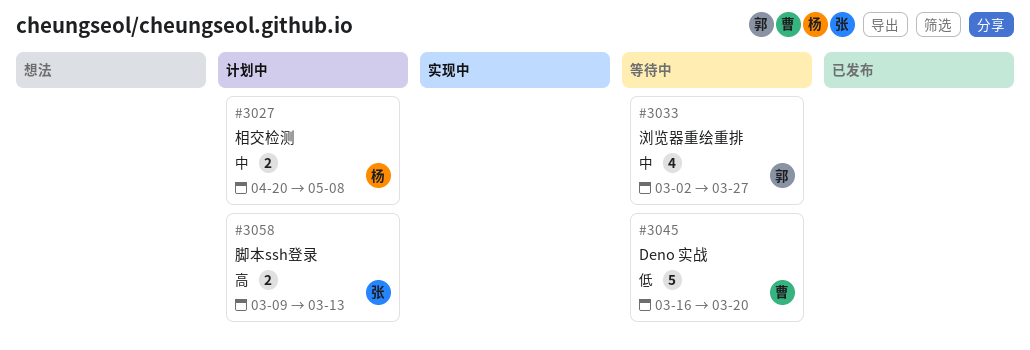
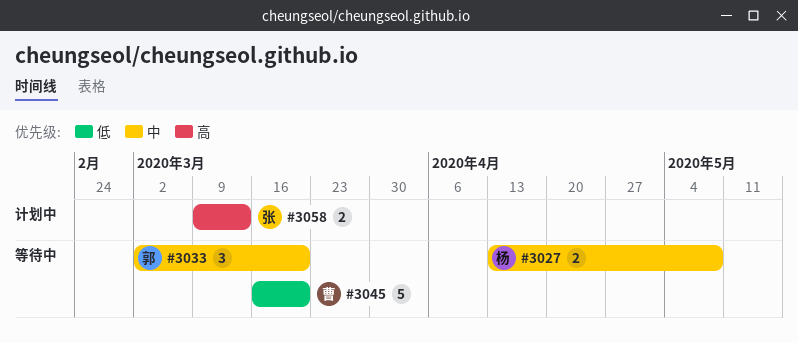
#3027, status: 计划中 -> 等待中
#3027, start: Apr 20 -> Apr 13
#3033, estimate: 4 -> 3
#3033, due: Mar 27 -> Mar 20

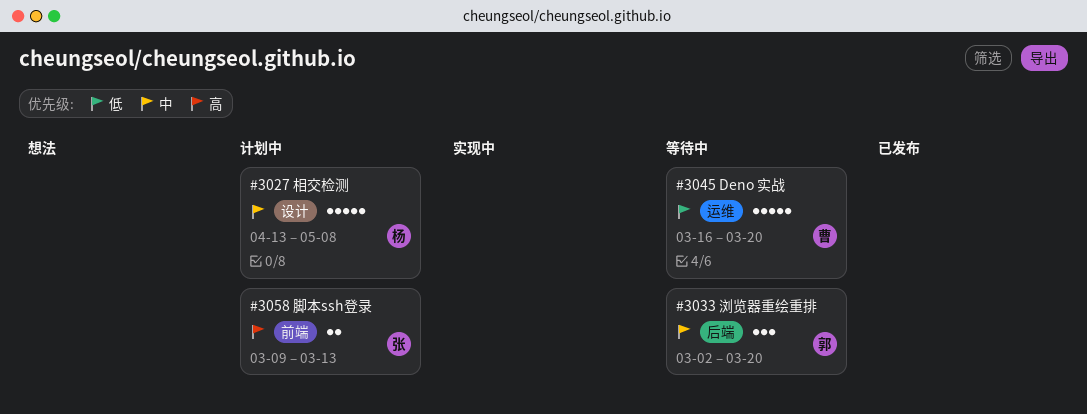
#3027, status: 等待中 -> 计划中
#3027, estimate: 2 -> 5

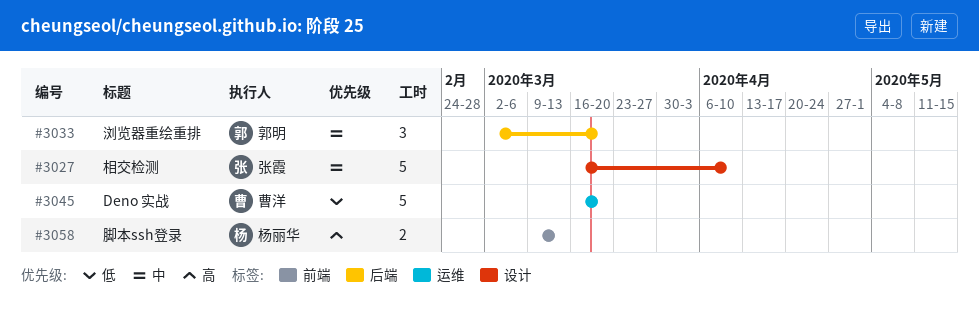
#3027, owner: 杨丽华 -> 张霞
#3027, start: Apr 13 -> Mar 16
#3027, due: May 8 -> Apr 10
#3058, owner: 张霞 -> 杨丽华

